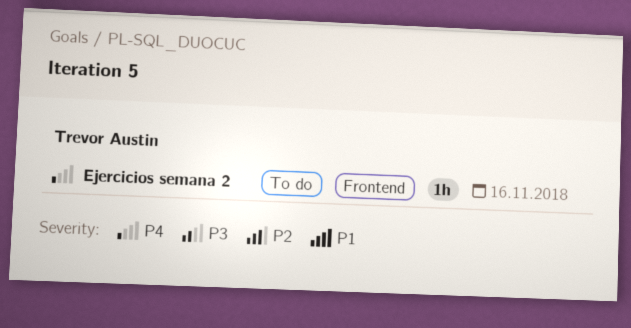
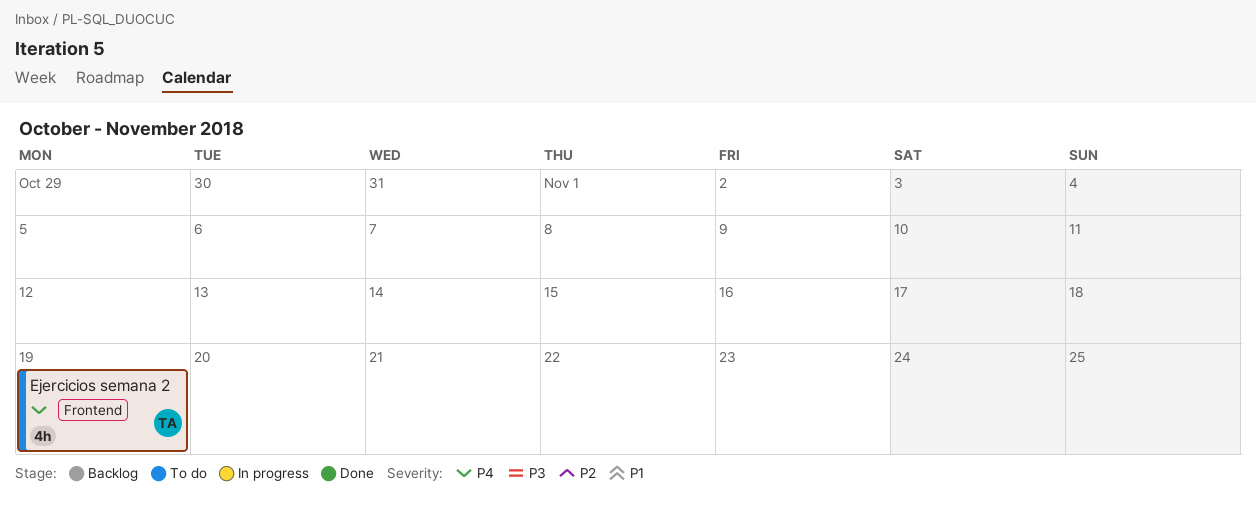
Ejercicios semana 2, estimate: 1h -> 4h
Ejercicios semana 2, due: Nov 16 -> Nov 19

